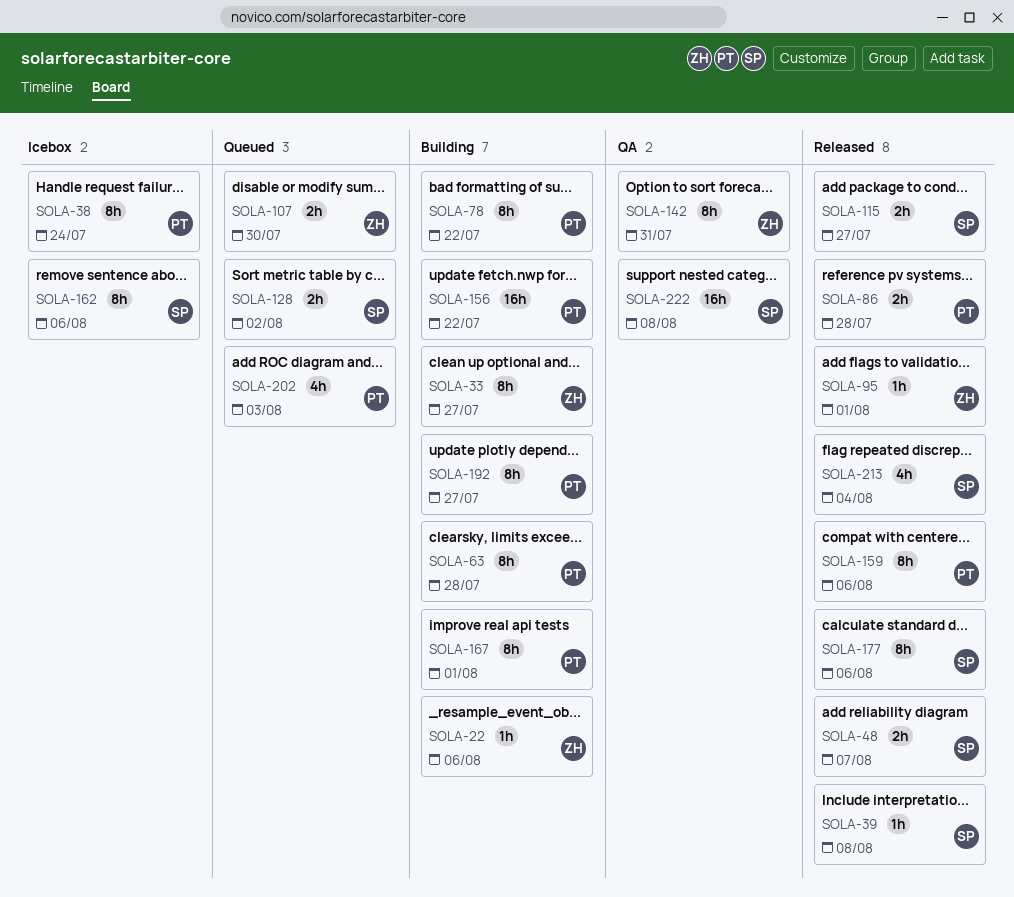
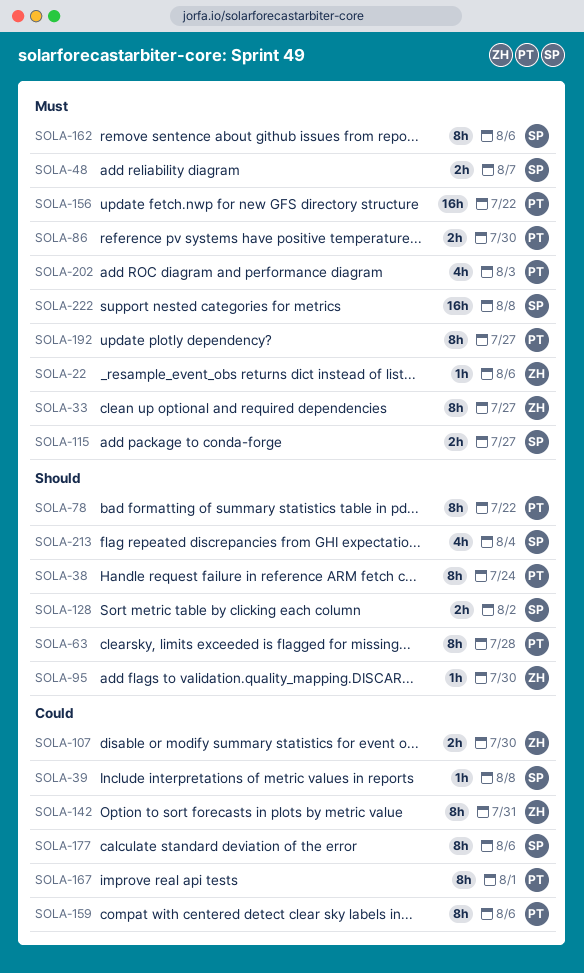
SOLA-86, due: Jul 28 -> Jul 30
SOLA-95, due: Aug 1 -> Jul 30

